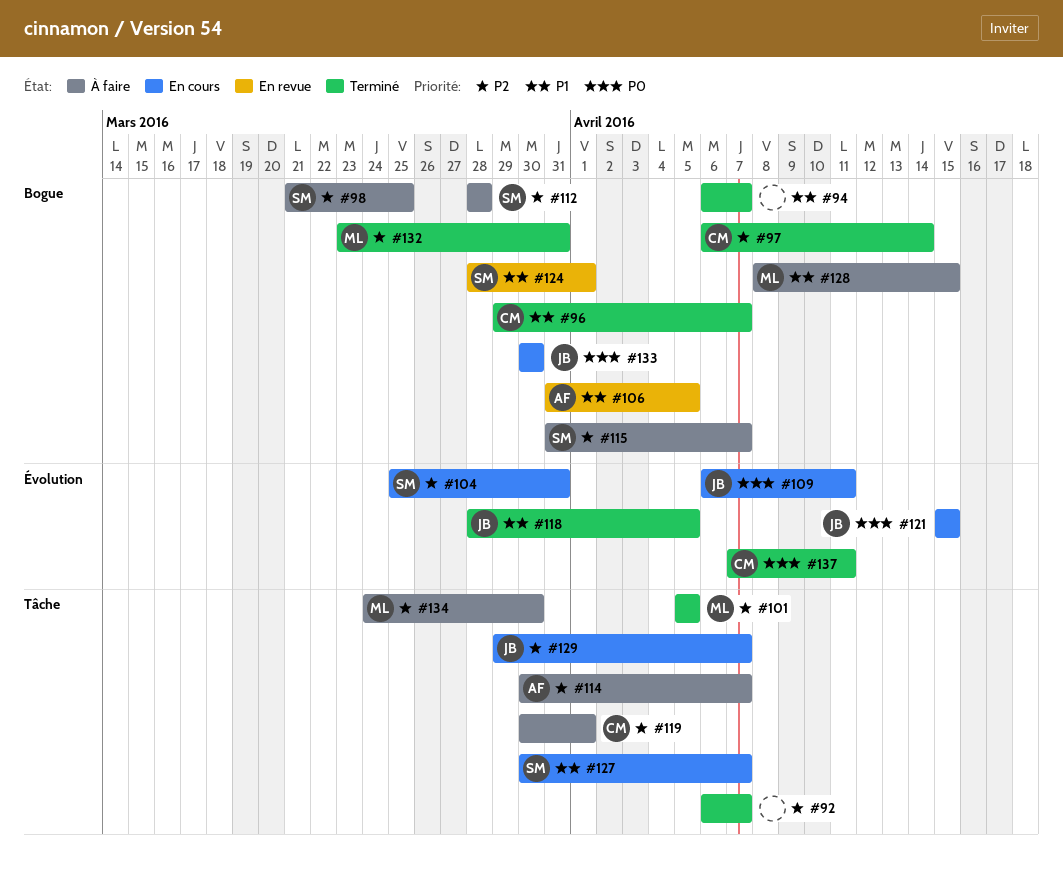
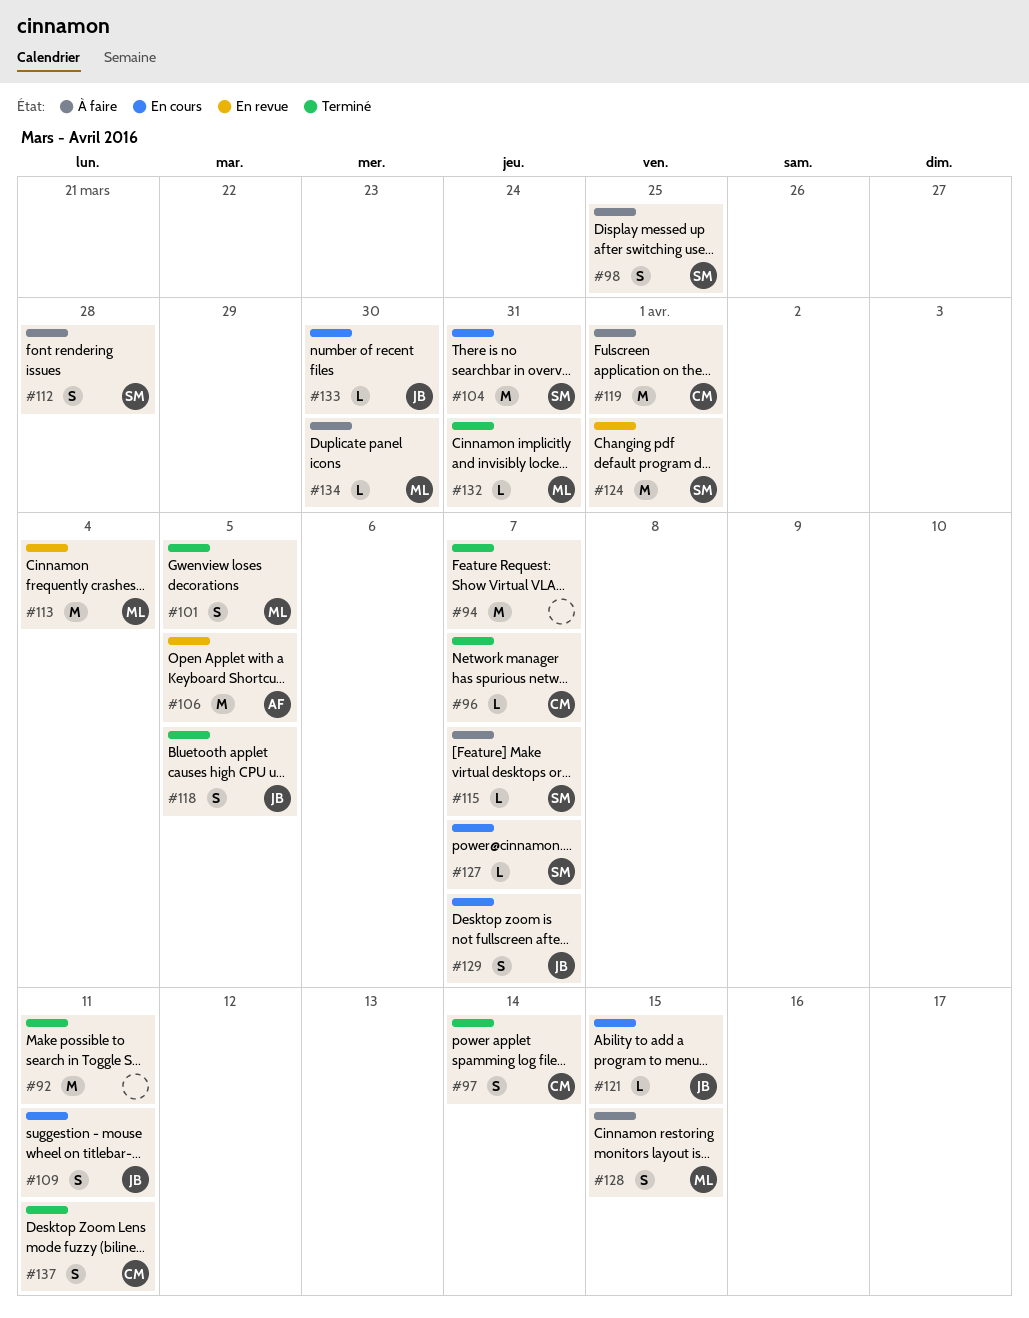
#92, due: Apr 7 -> Apr 11
#113: none -> present
#114: present -> none

